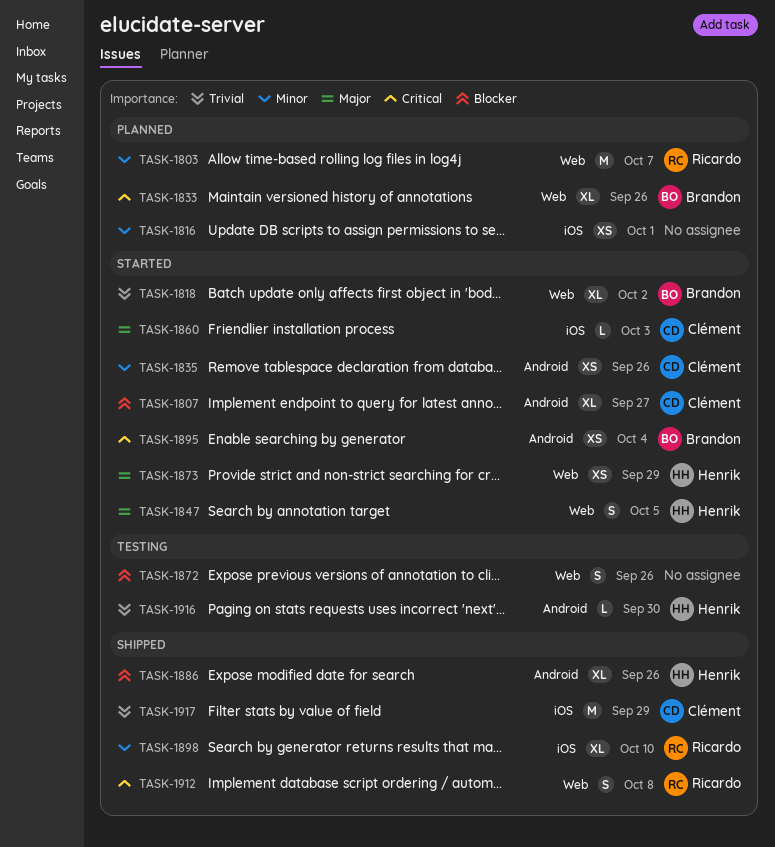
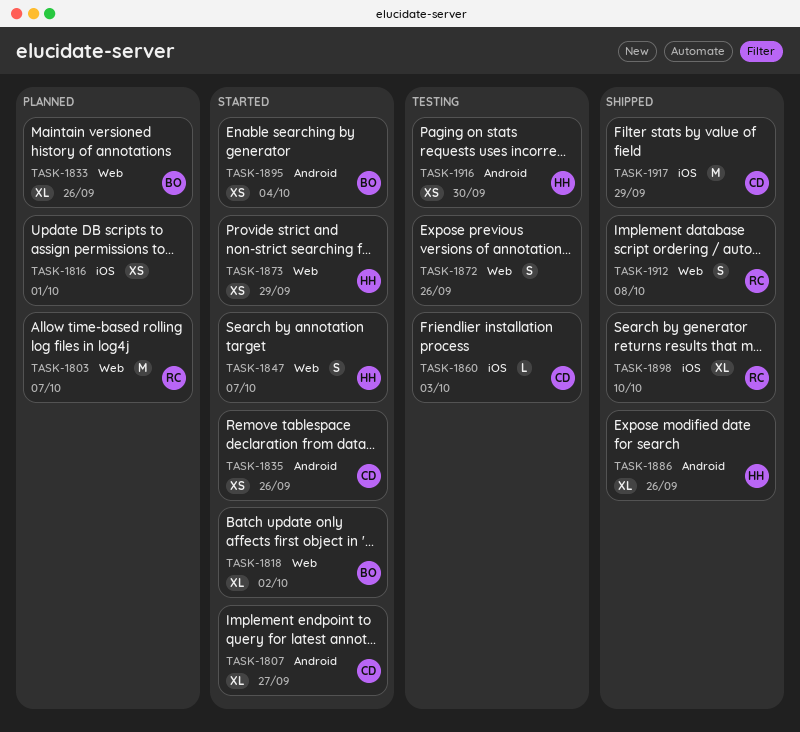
TASK-1847, due: Oct 5 -> Oct 7
TASK-1860, status: Started -> Testing
TASK-1916, estimate: L -> XS

